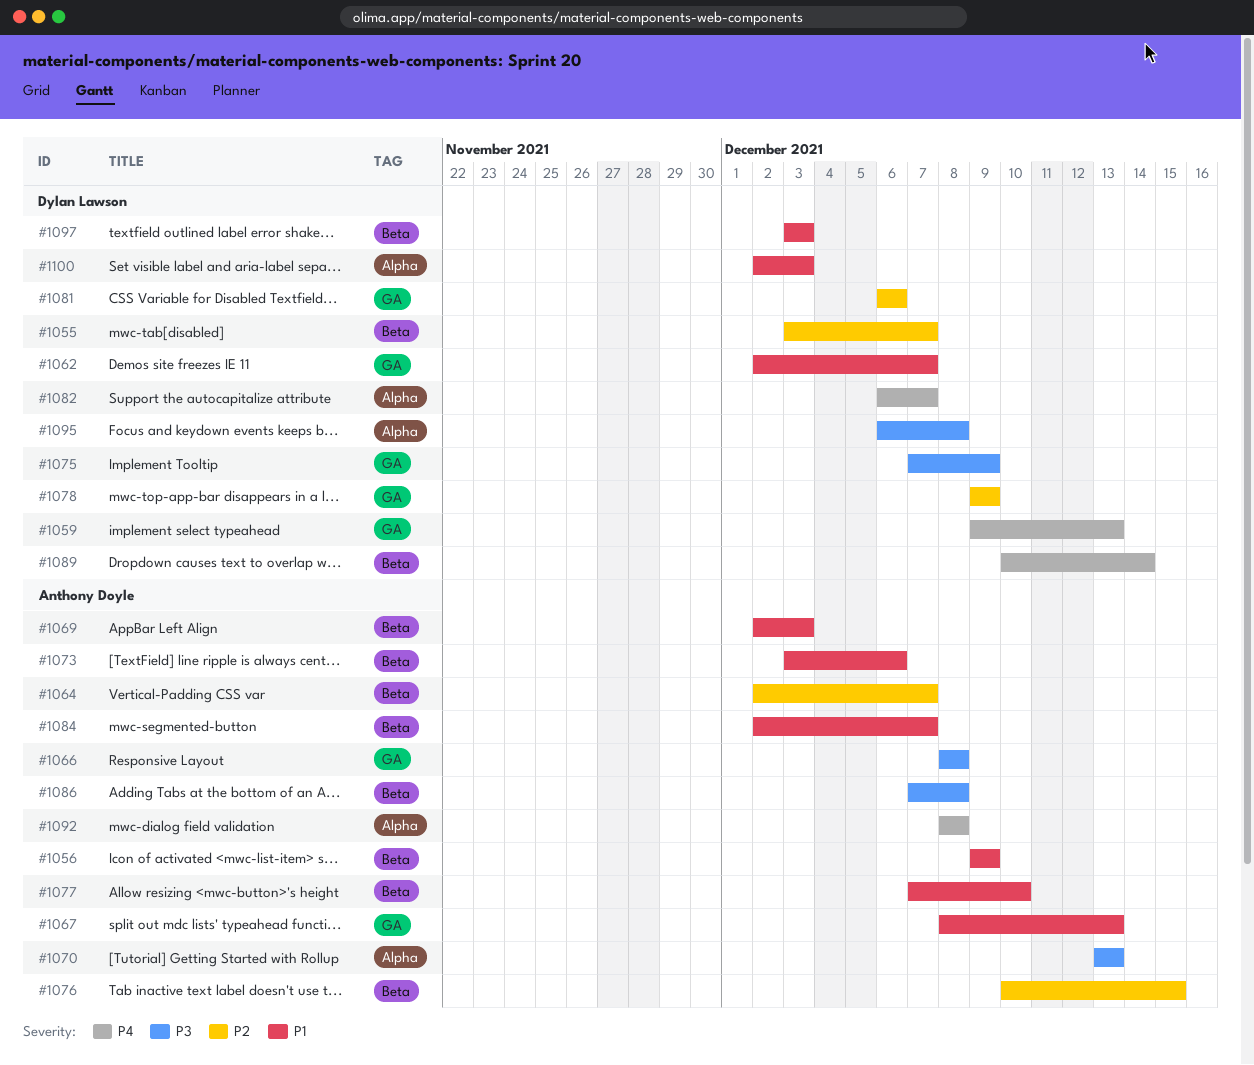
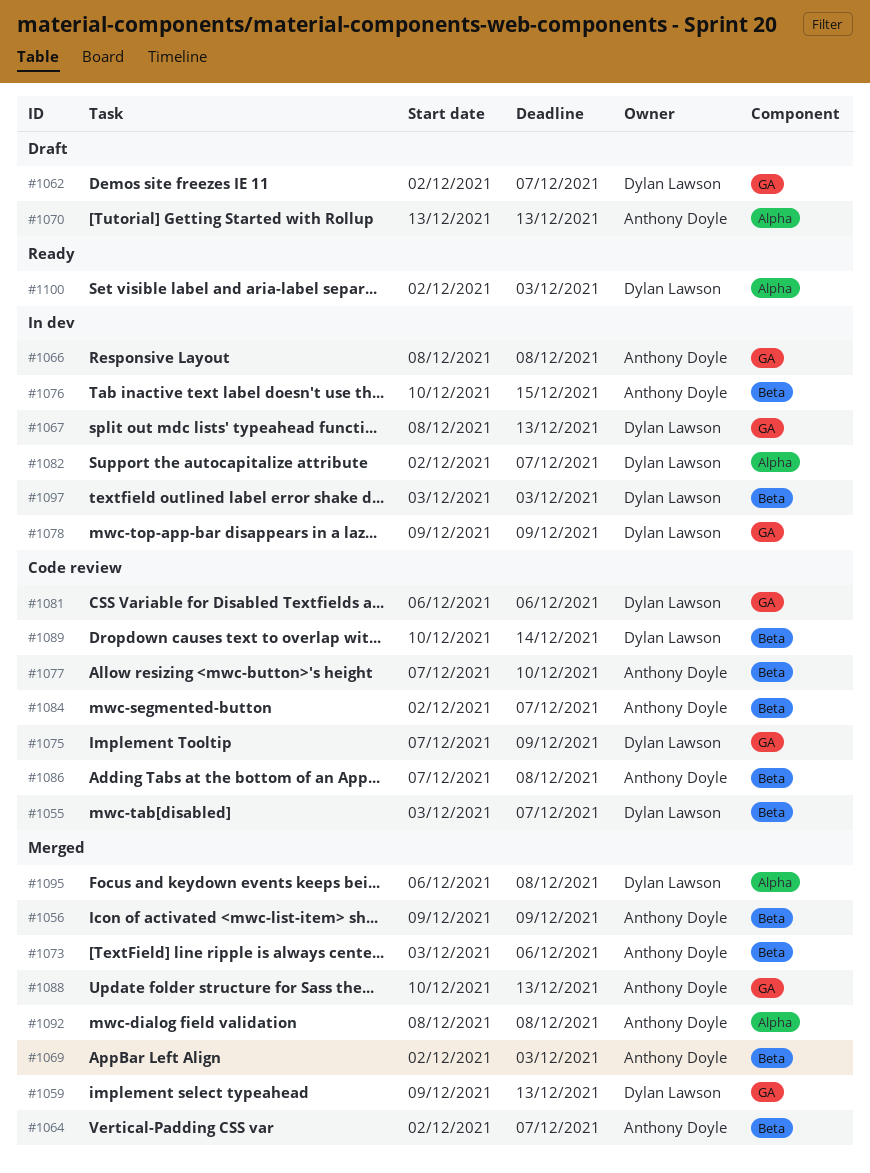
#1067, owner: Anthony Doyle -> Dylan Lawson
#1082, start: Dec 6 -> Dec 2
#1088: none -> present

